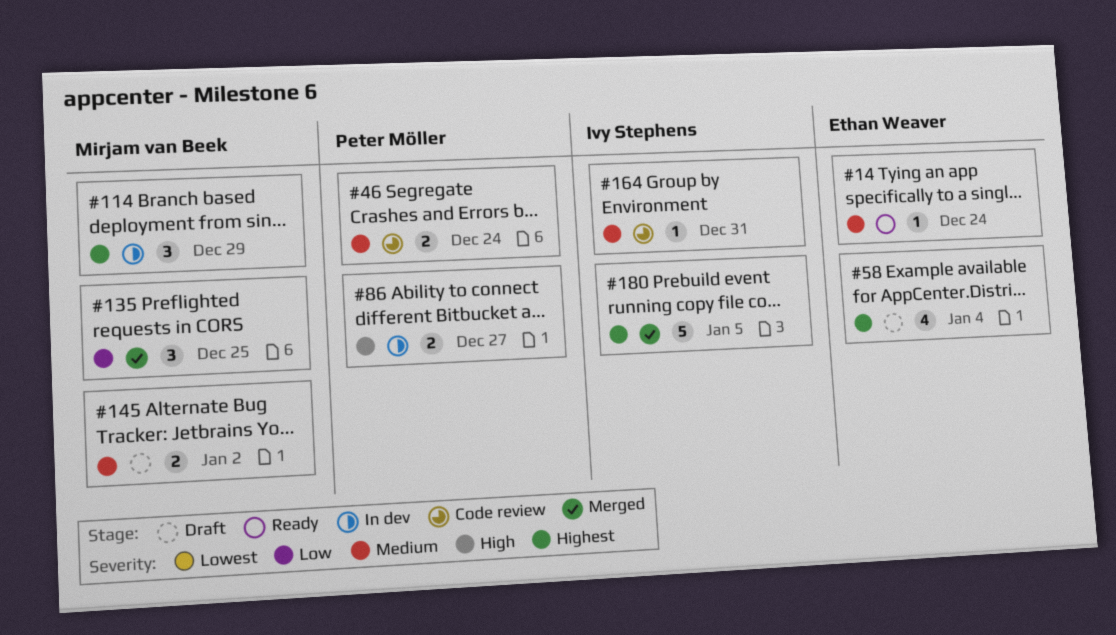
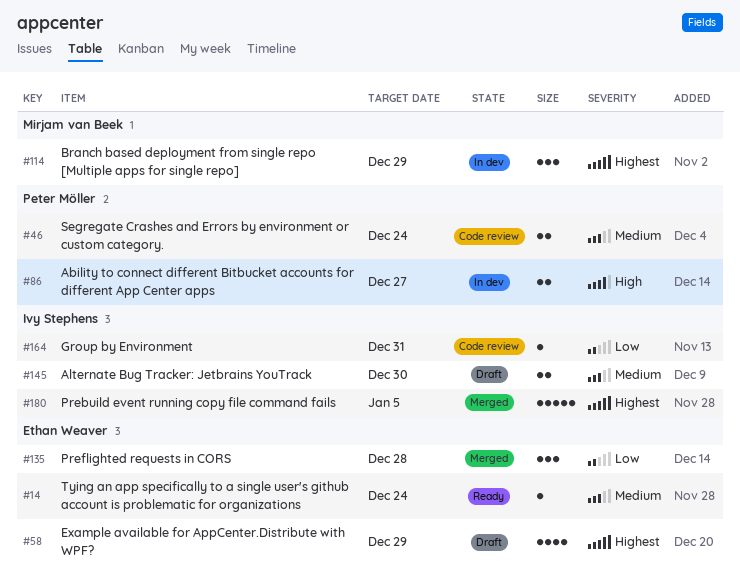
#58, due: Jan 4 -> Dec 29
#135, owner: Mirjam van Beek -> Ethan Weaver
#135, due: Dec 25 -> Dec 28
#145, owner: Mirjam van Beek -> Ivy Stephens
#145, due: Jan 2 -> Dec 30
#164, priority: Medium -> Low

